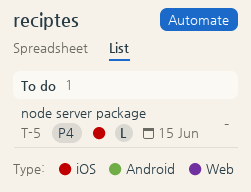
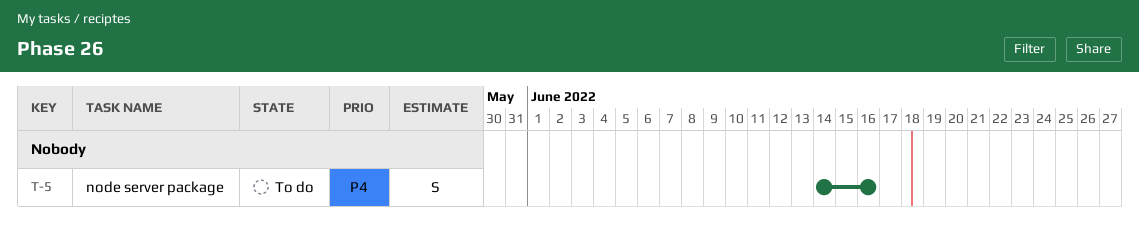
T-5, estimate: L -> S
T-5, due: Jun 15 -> Jun 16

